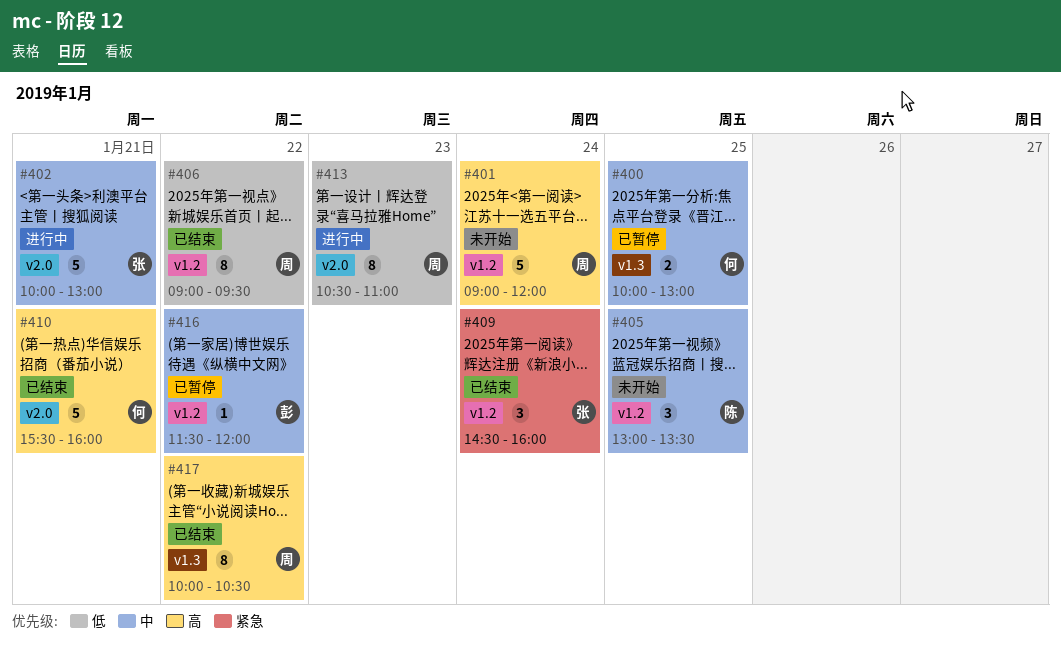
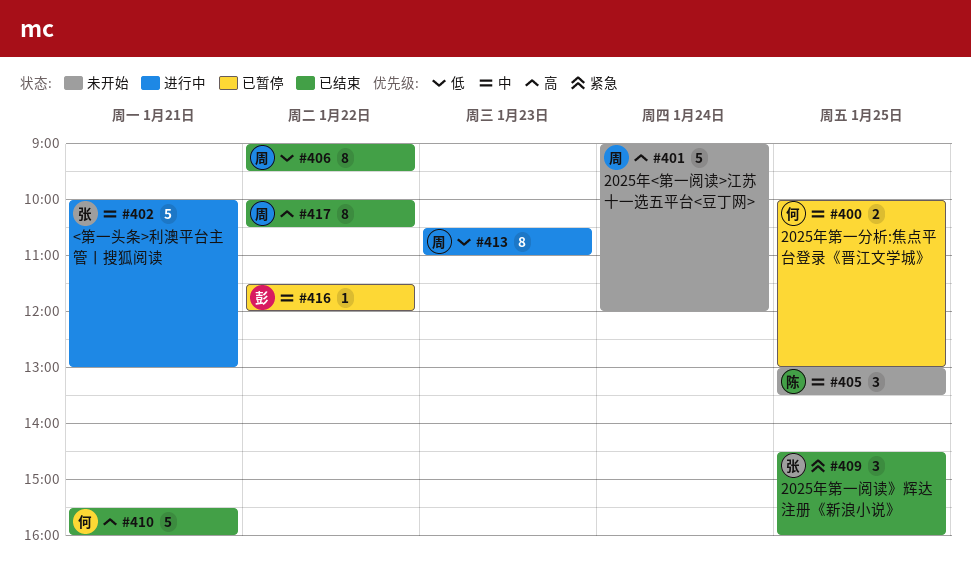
#409, day: Jan 24 -> Jan 25

